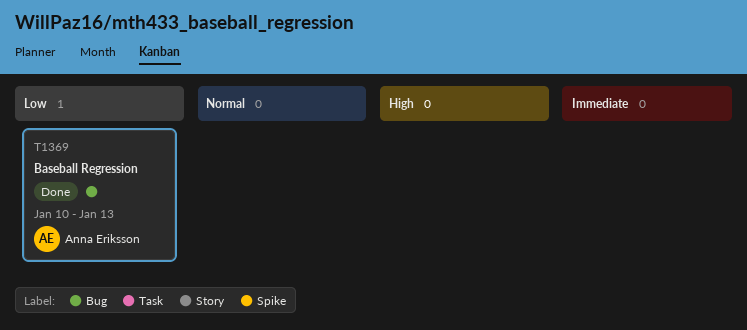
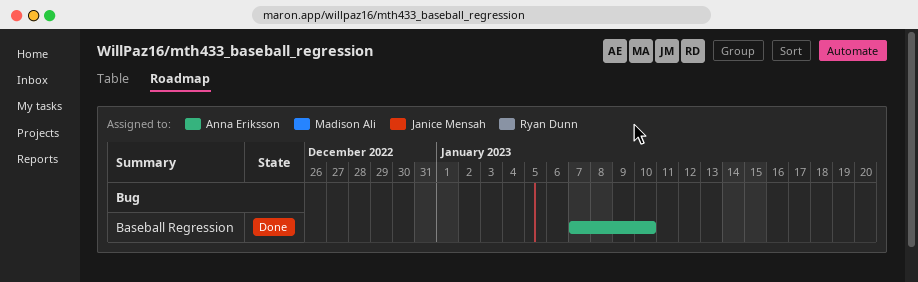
Baseball Regression, start: Jan 10 -> Jan 7
Baseball Regression, due: Jan 13 -> Jan 10

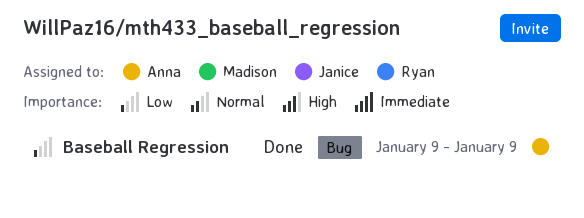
Baseball Regression, start: Jan 7 -> Jan 9
Baseball Regression, due: Jan 10 -> Jan 9

